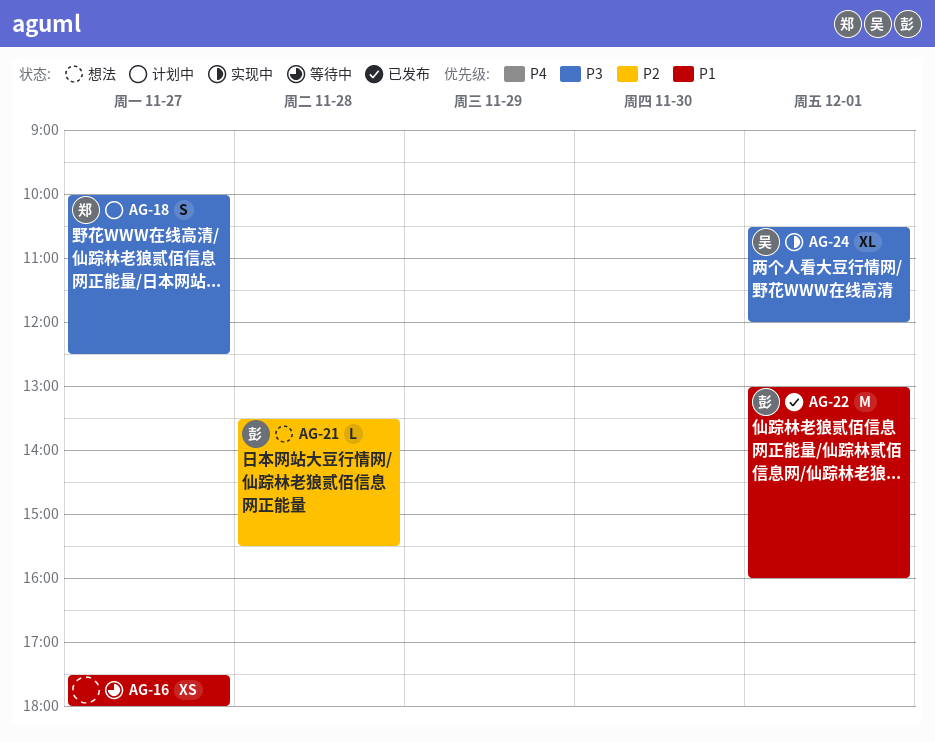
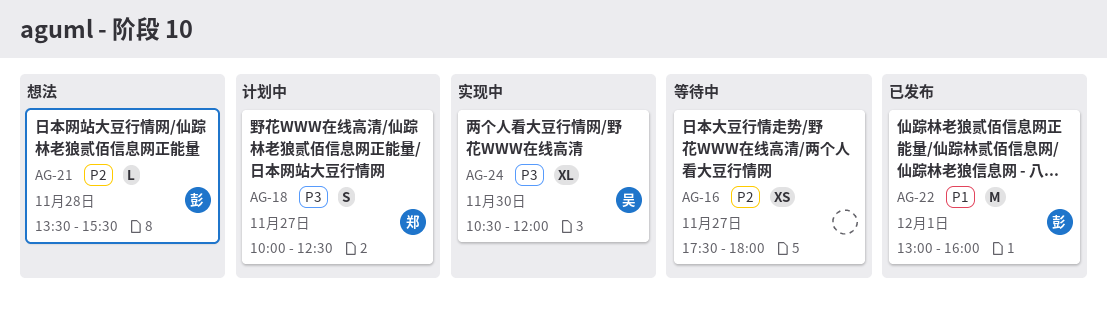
AG-16, priority: P1 -> P2
AG-24, day: Dec 1 -> Nov 30

